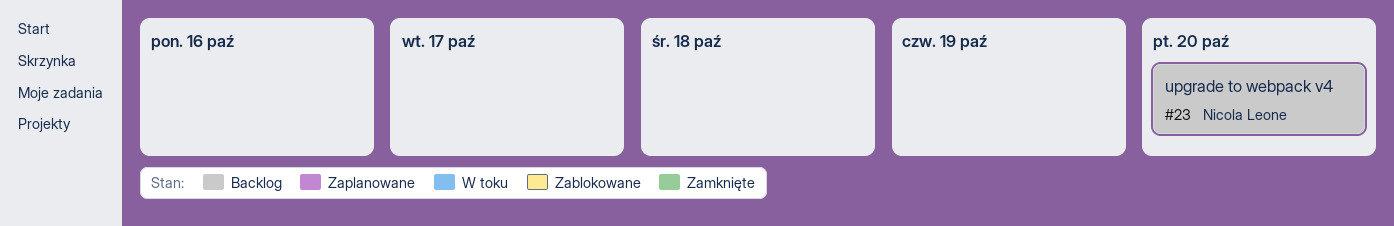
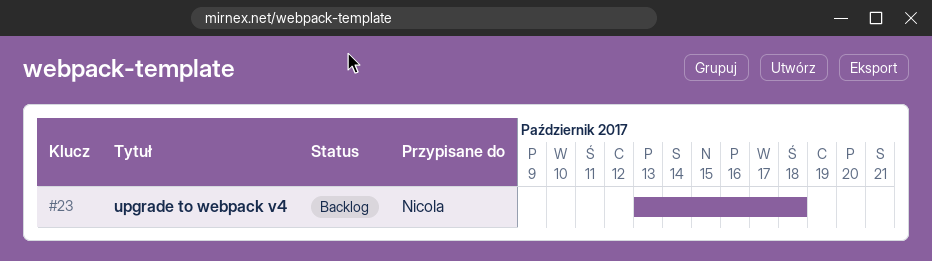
#23, due: Oct 20 -> Oct 18

